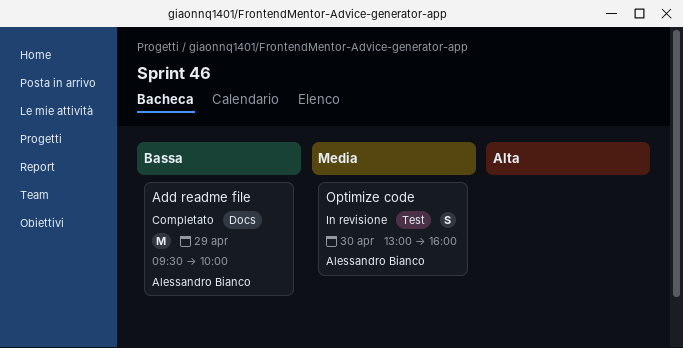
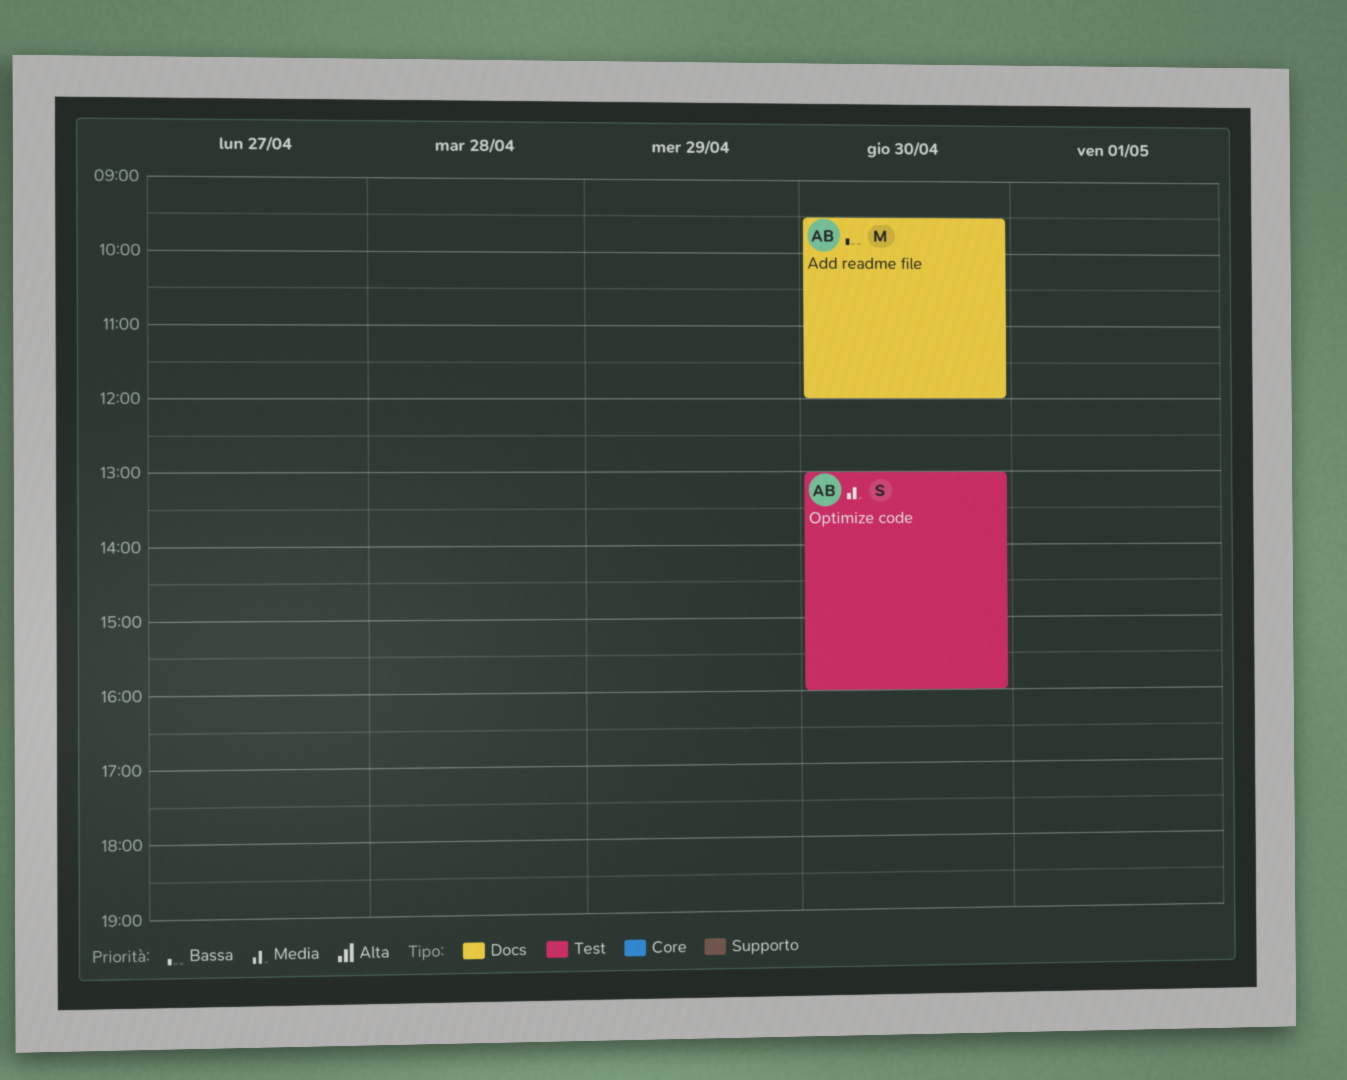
Add readme file, day: Apr 29 -> Apr 30
Add readme file, ends: 10:00 -> 12:00

